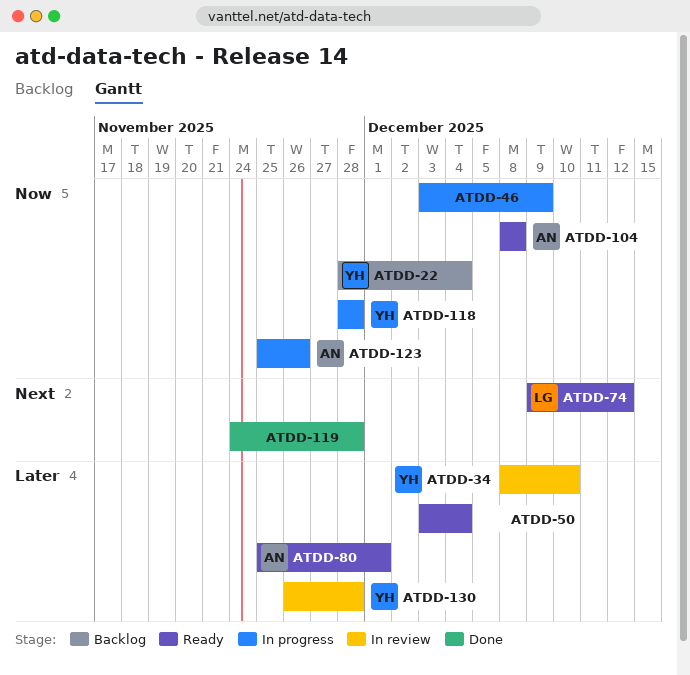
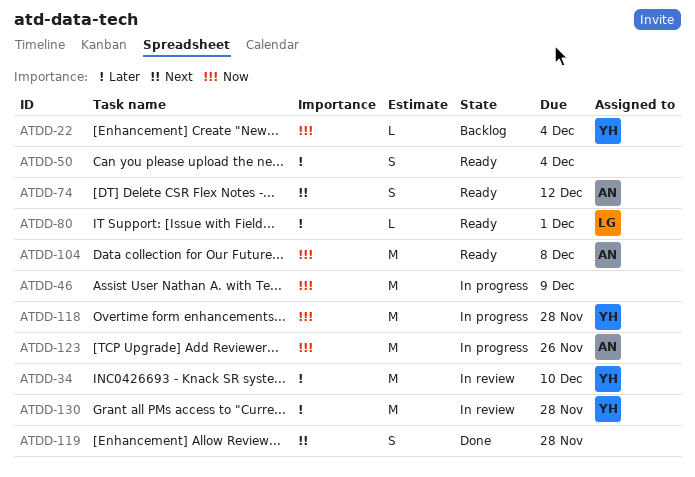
ATDD-74, owner: LG -> AN
ATDD-80, owner: AN -> LG

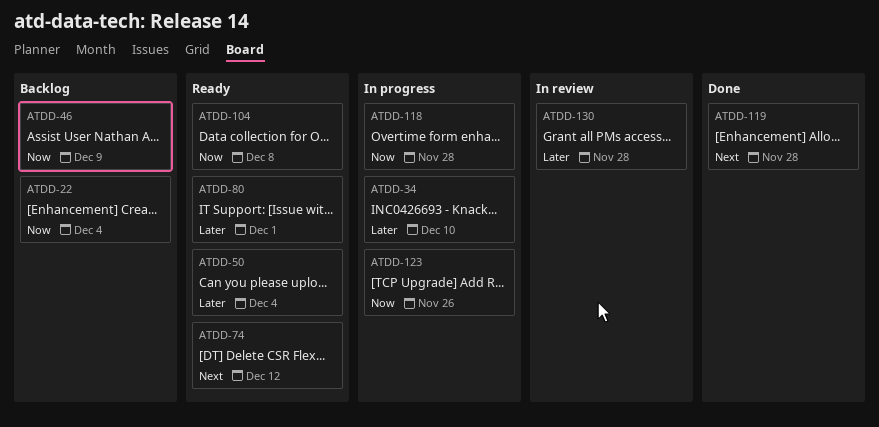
ATDD-34, status: In review -> In progress
ATDD-46, status: In progress -> Backlog

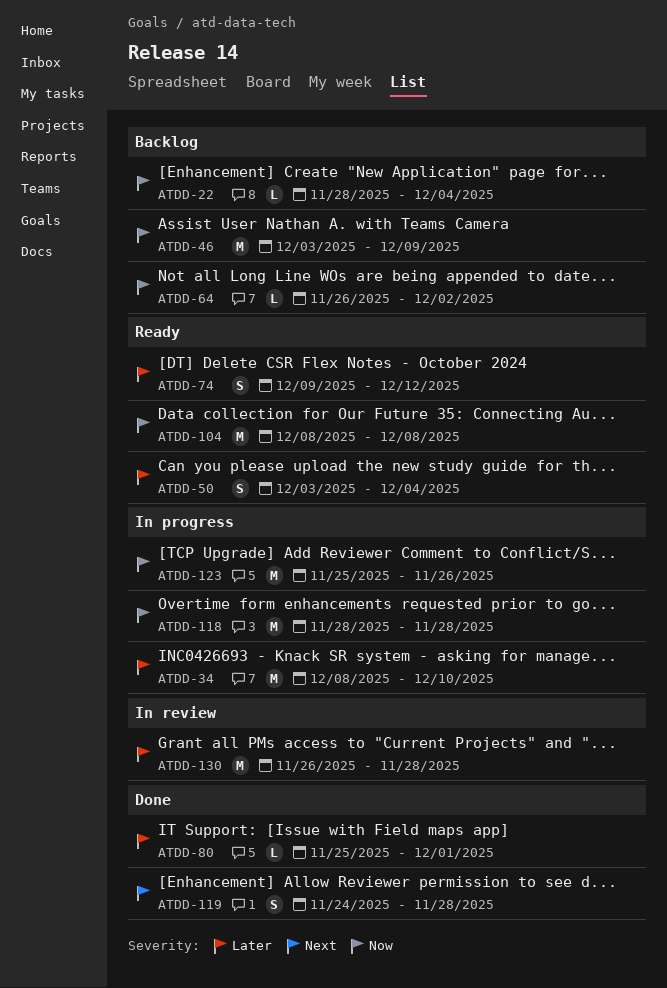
ATDD-64: none -> present
ATDD-74, priority: Next -> Later
ATDD-80, status: Ready -> Done

